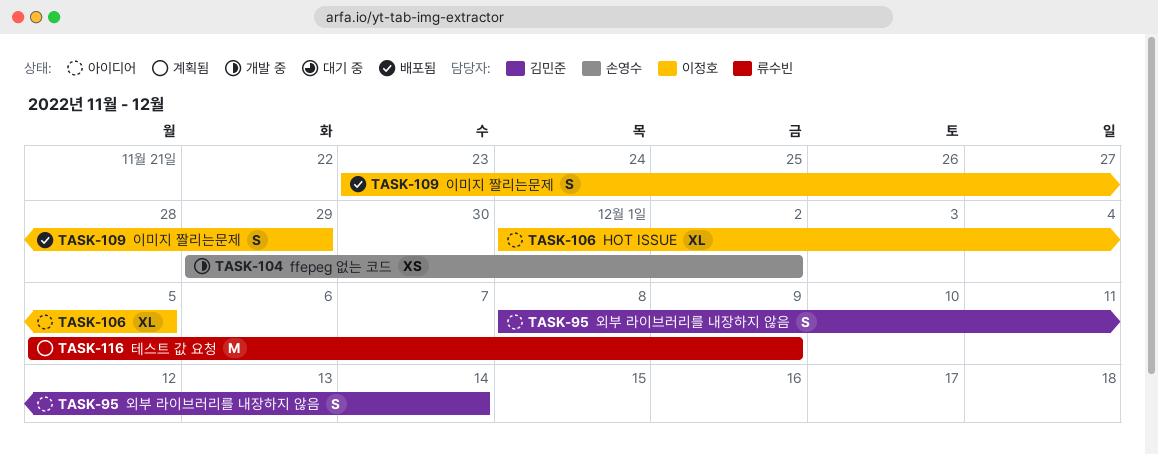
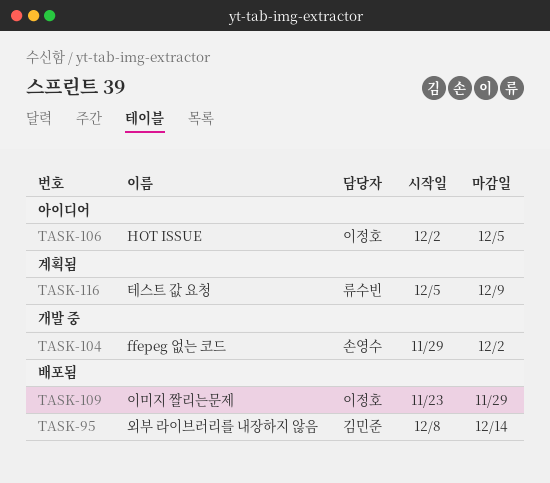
TASK-95, status: 아이디어 -> 배포됨
TASK-106, start: Dec 1 -> Dec 2

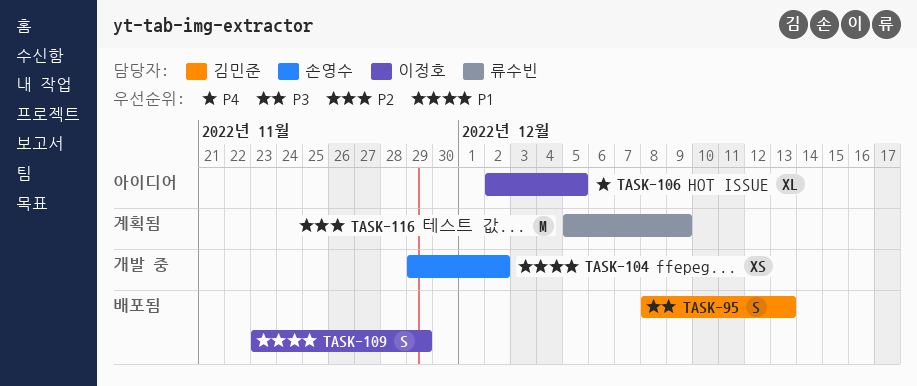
TASK-95, due: Dec 14 -> Dec 13

